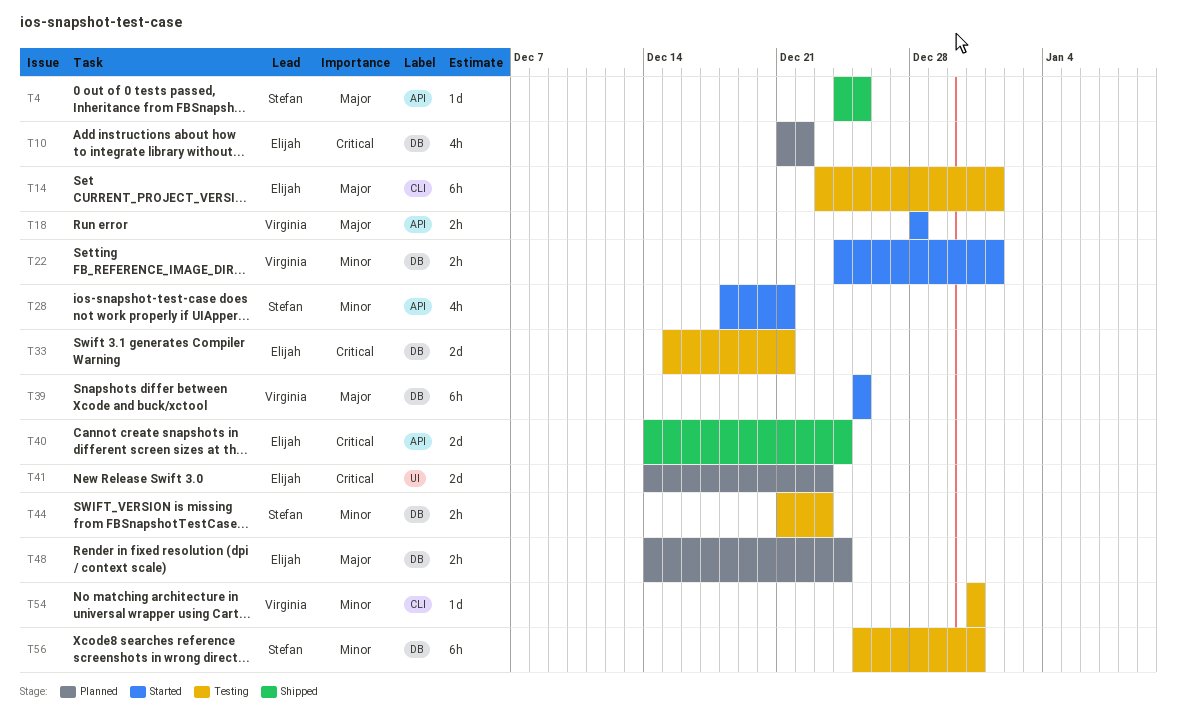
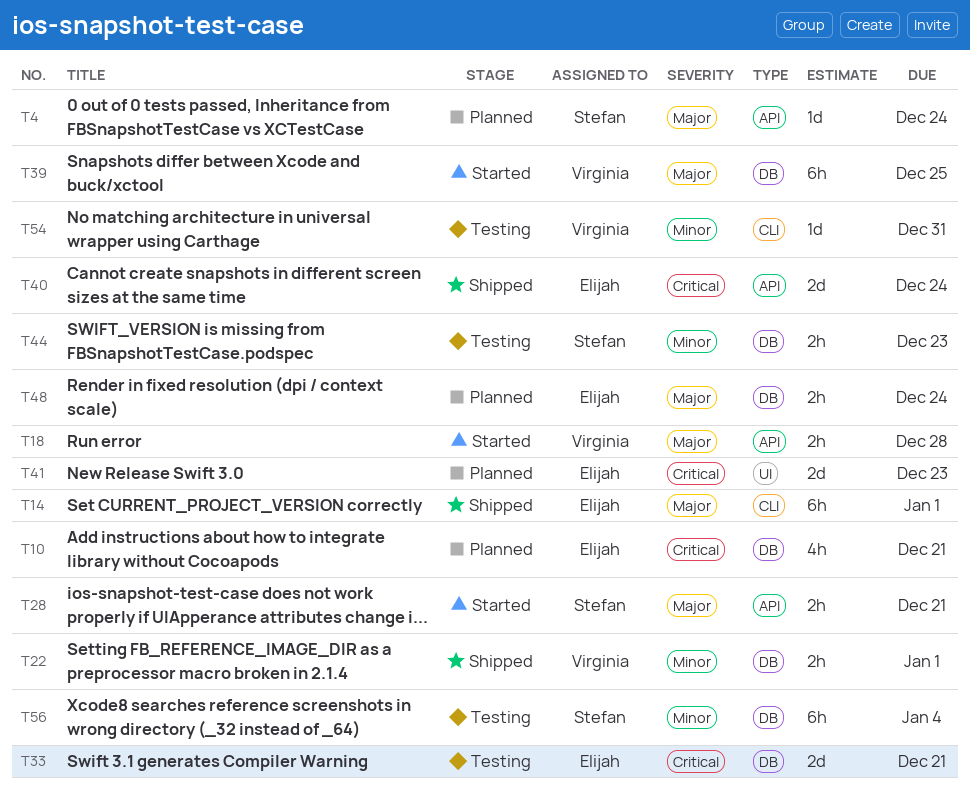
T4, status: Shipped -> Planned
T4, due: Dec 25 -> Dec 24
T10, due: Dec 22 -> Dec 21
T14, status: Testing -> Shipped
T22, status: Started -> Shipped
T28, priority: Minor -> Major
T28, estimate: 4h -> 2h
T56, due: Dec 31 -> Jan 4

